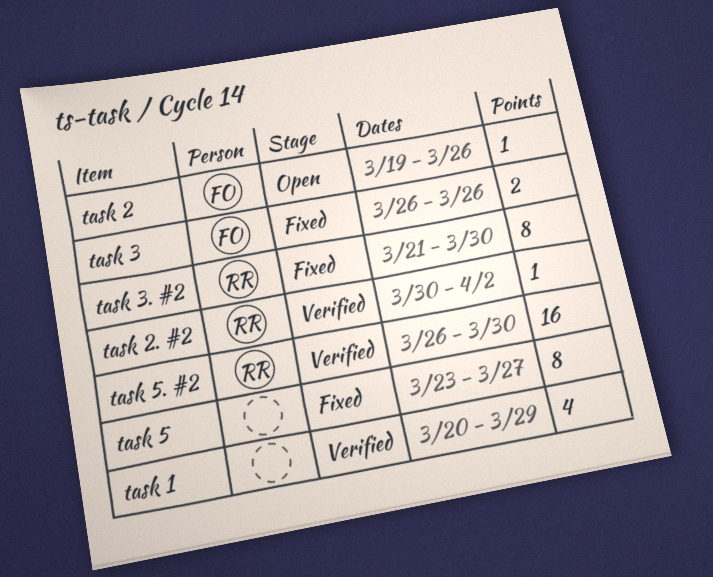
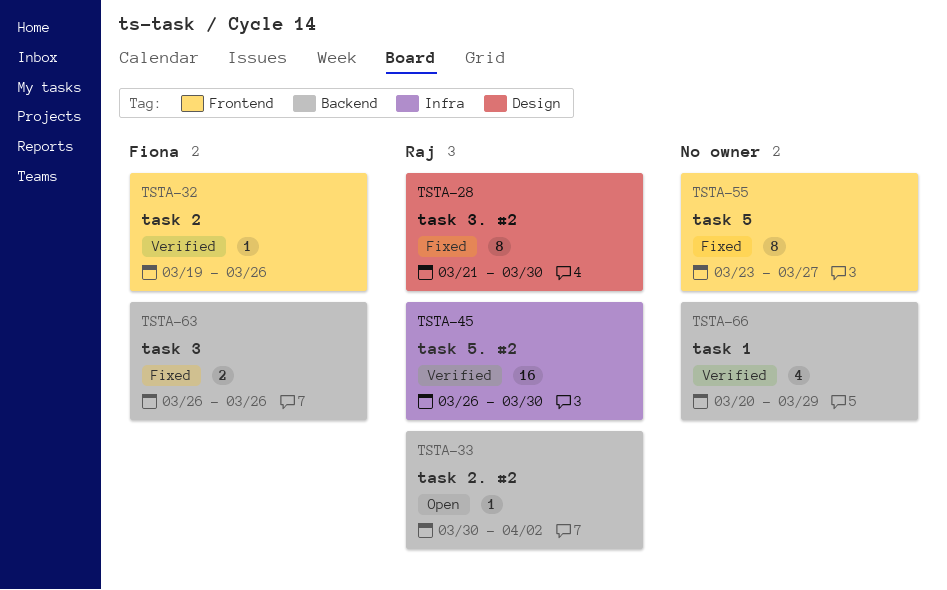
task 2, status: Open -> Verified
task 2. #2, status: Verified -> Open

